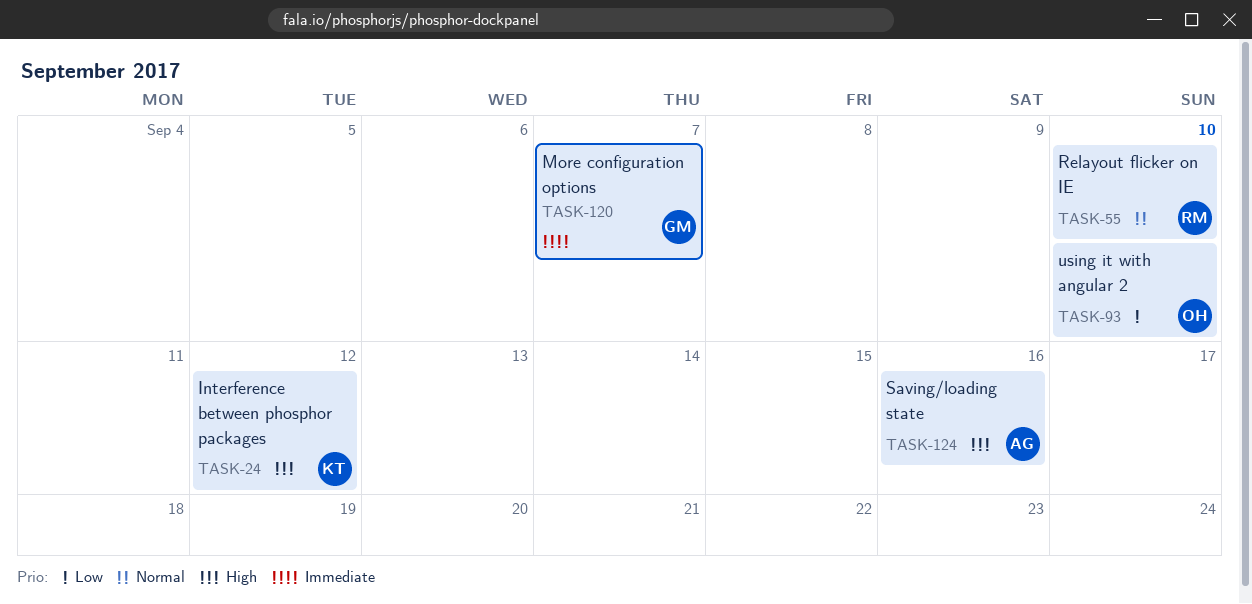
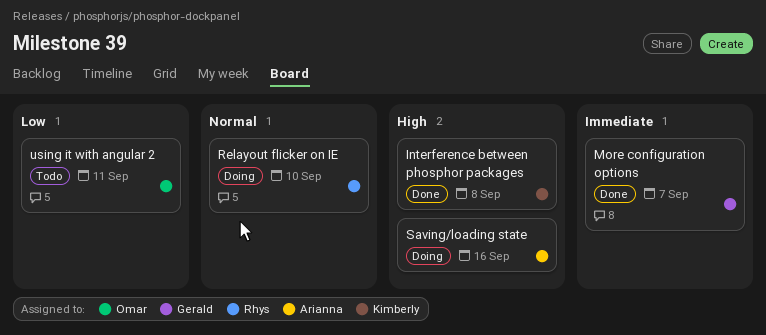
Interference between phosphor packages, due: Sep 12 -> Sep 8
using it with angular 2, due: Sep 10 -> Sep 11

